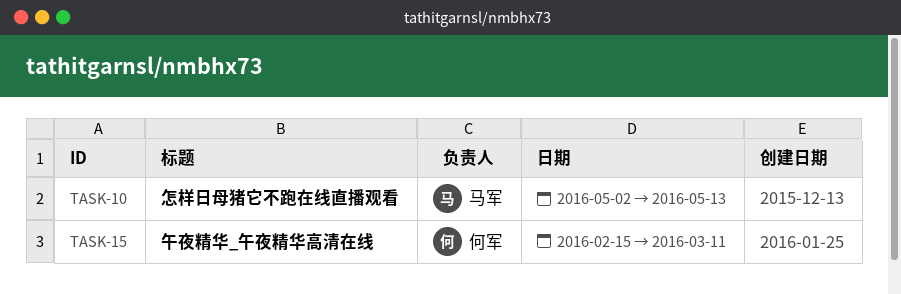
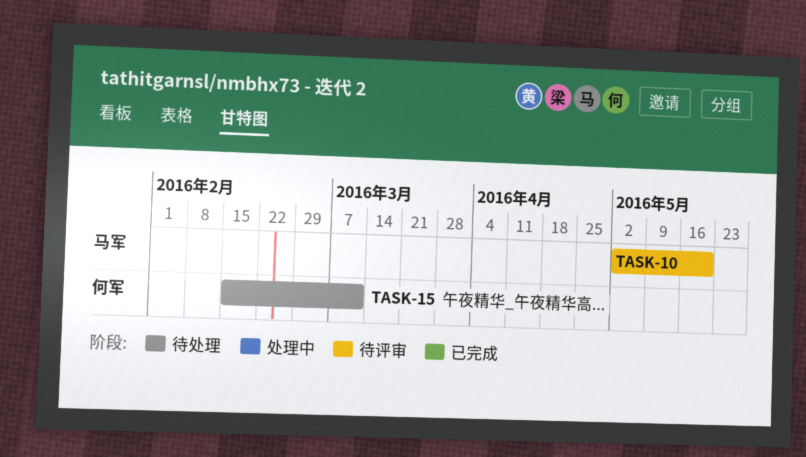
TASK-10, due: May 13 -> May 20

